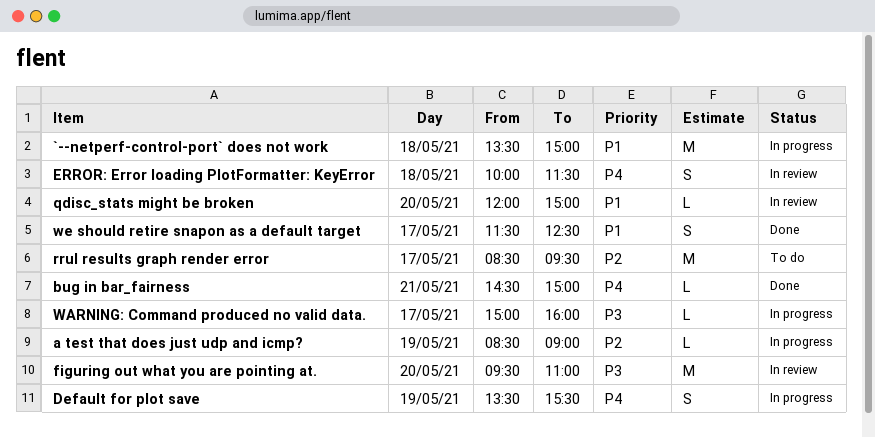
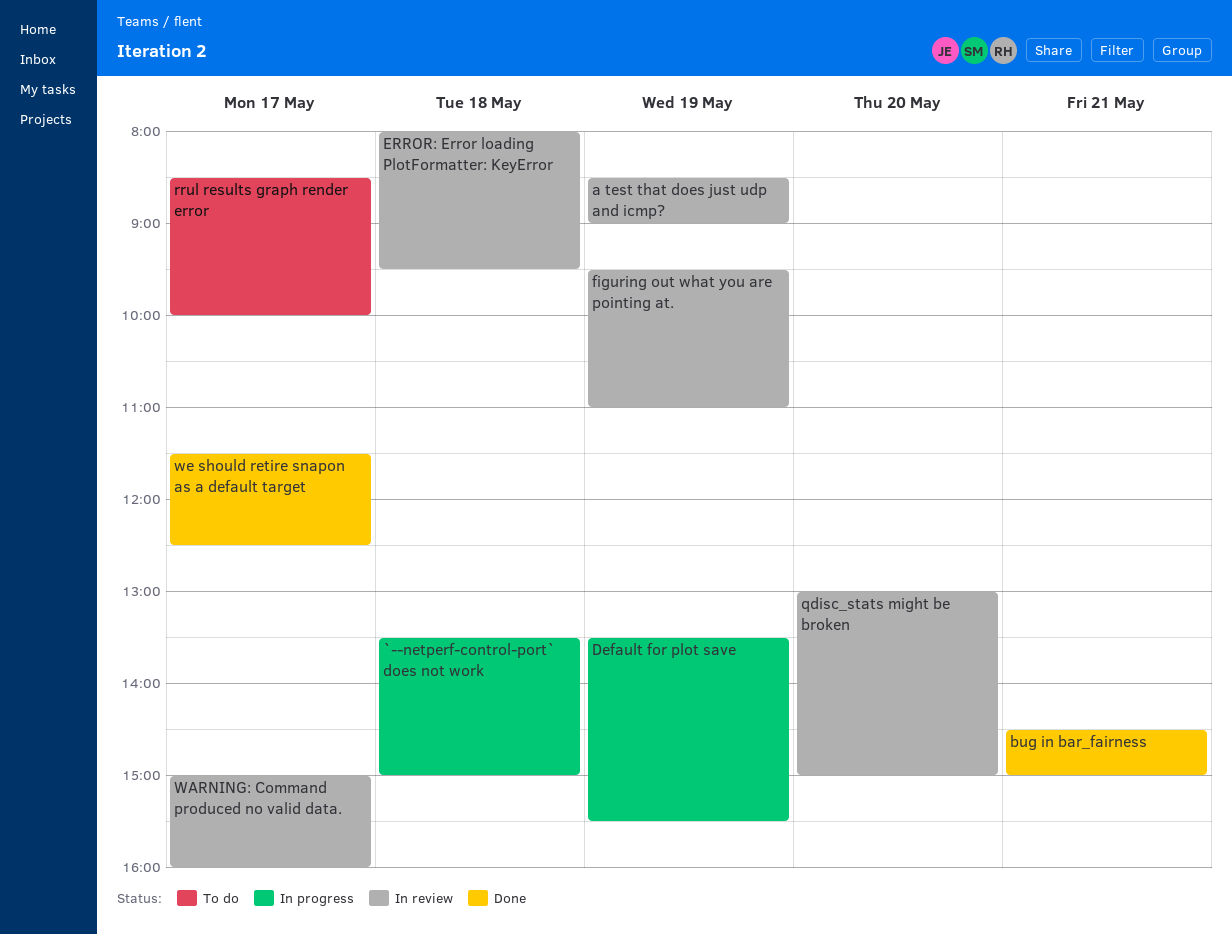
a test that does just udp and icmp?, status: In progress -> In review
ERROR: Error loading PlotFormatter: KeyError, begins: 10:00 -> 08:00
ERROR: Error loading PlotFormatter: KeyError, ends: 11:30 -> 09:30
figuring out what you are pointing at., day: May 20 -> May 19
qdisc_stats might be broken, begins: 12:00 -> 13:00
rrul results graph render error, ends: 09:30 -> 10:00
WARNING: Command produced no valid data., status: In progress -> In review

